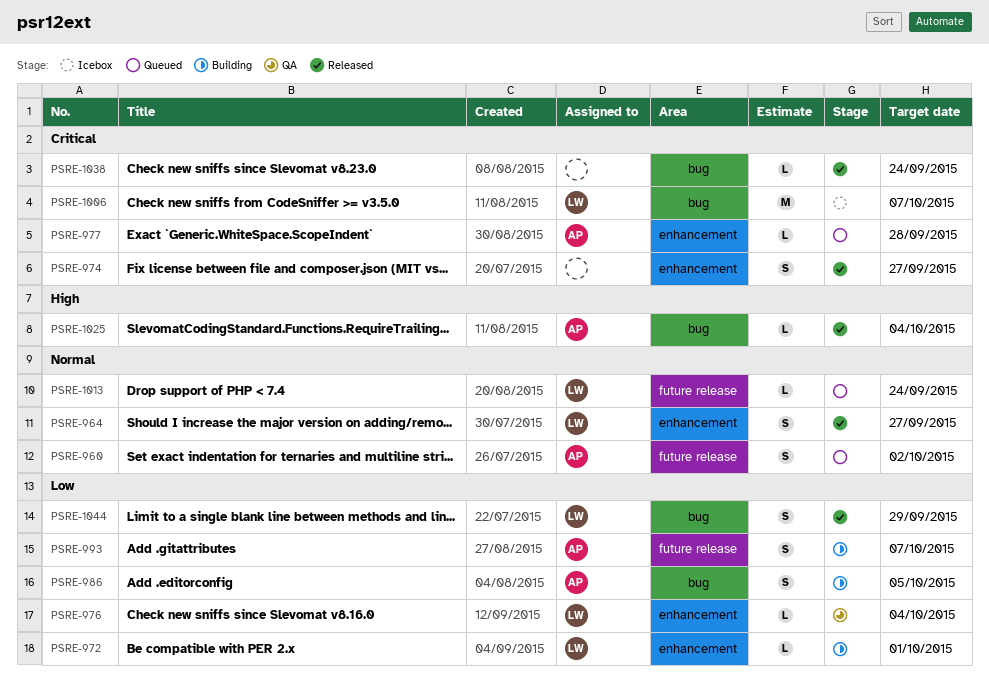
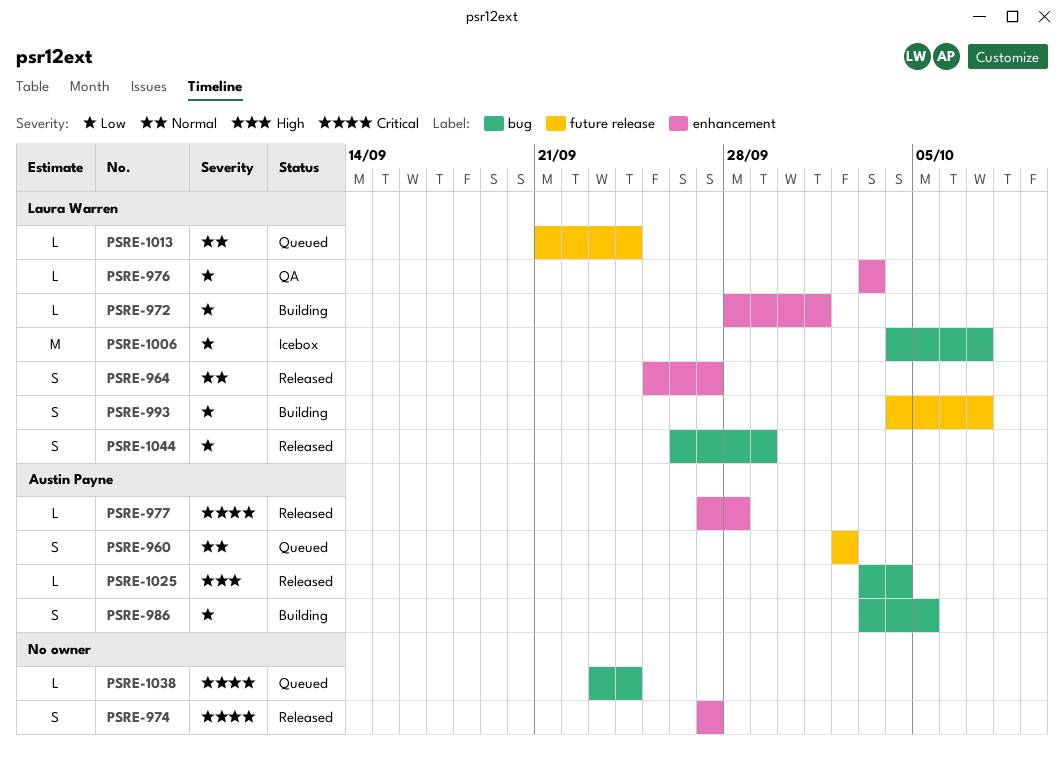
PSRE-976, due: Oct 4 -> Oct 3
PSRE-977, status: Queued -> Released
PSRE-993, owner: Austin Payne -> Laura Warren
PSRE-1006, priority: Critical -> Low
PSRE-1038, status: Released -> Queued

